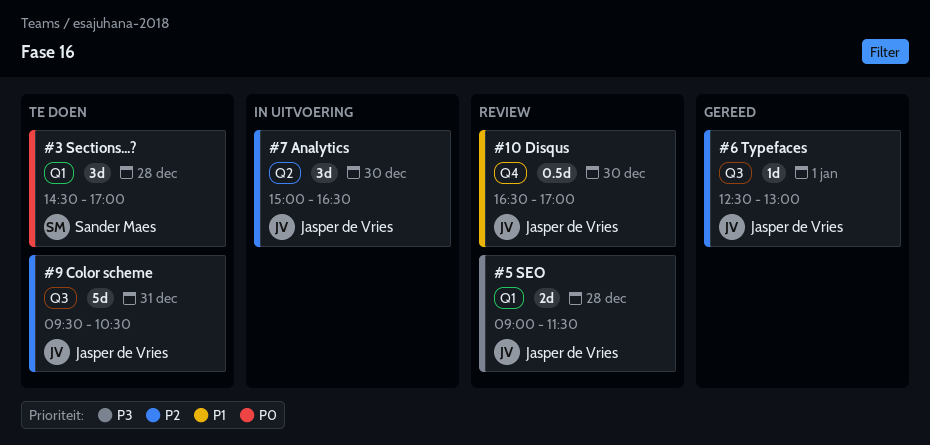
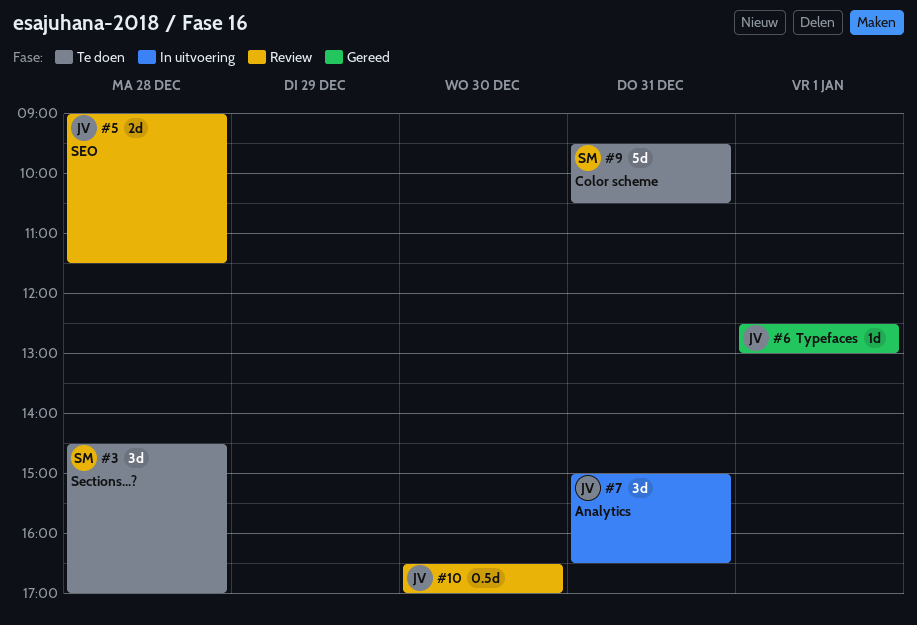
#7, day: Dec 30 -> Dec 31
#9, owner: Jasper de Vries -> Sander Maes

